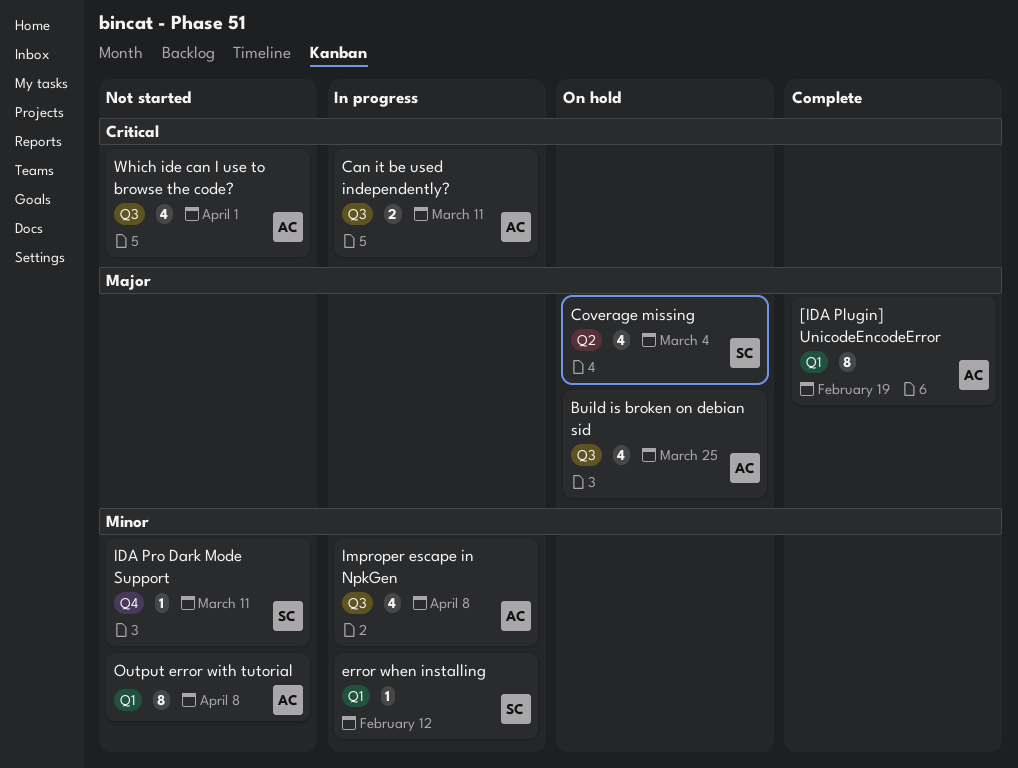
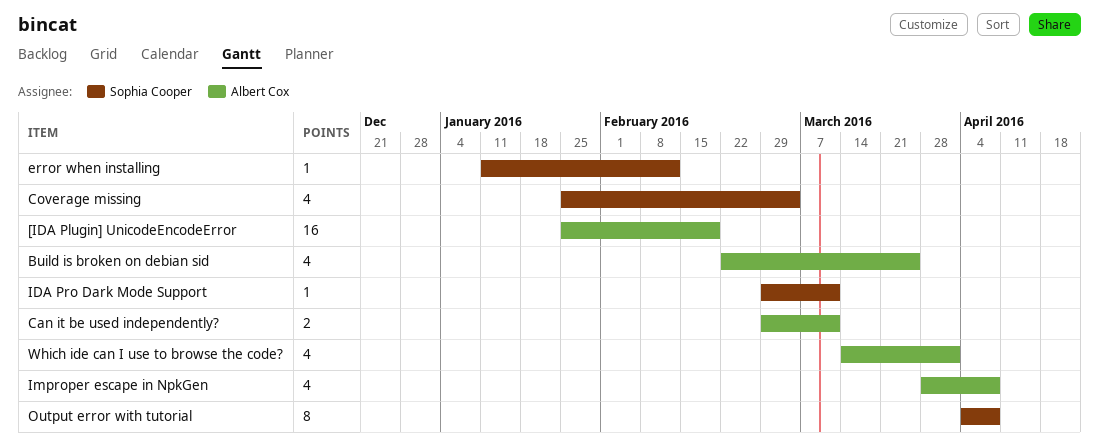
[IDA Plugin] UnicodeEncodeError, estimate: 8 -> 16
Output error with tutorial, owner: Albert Cox -> Sophia Cooper

